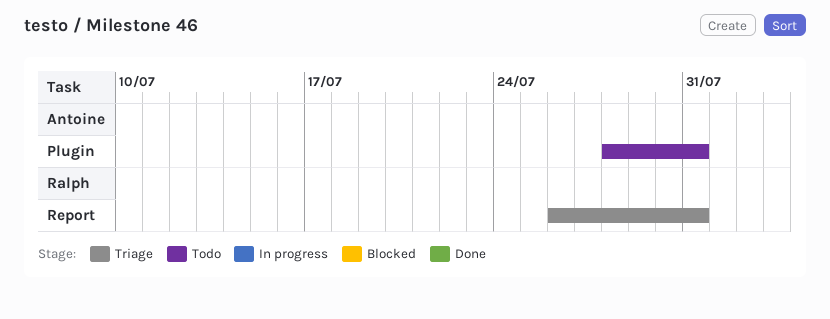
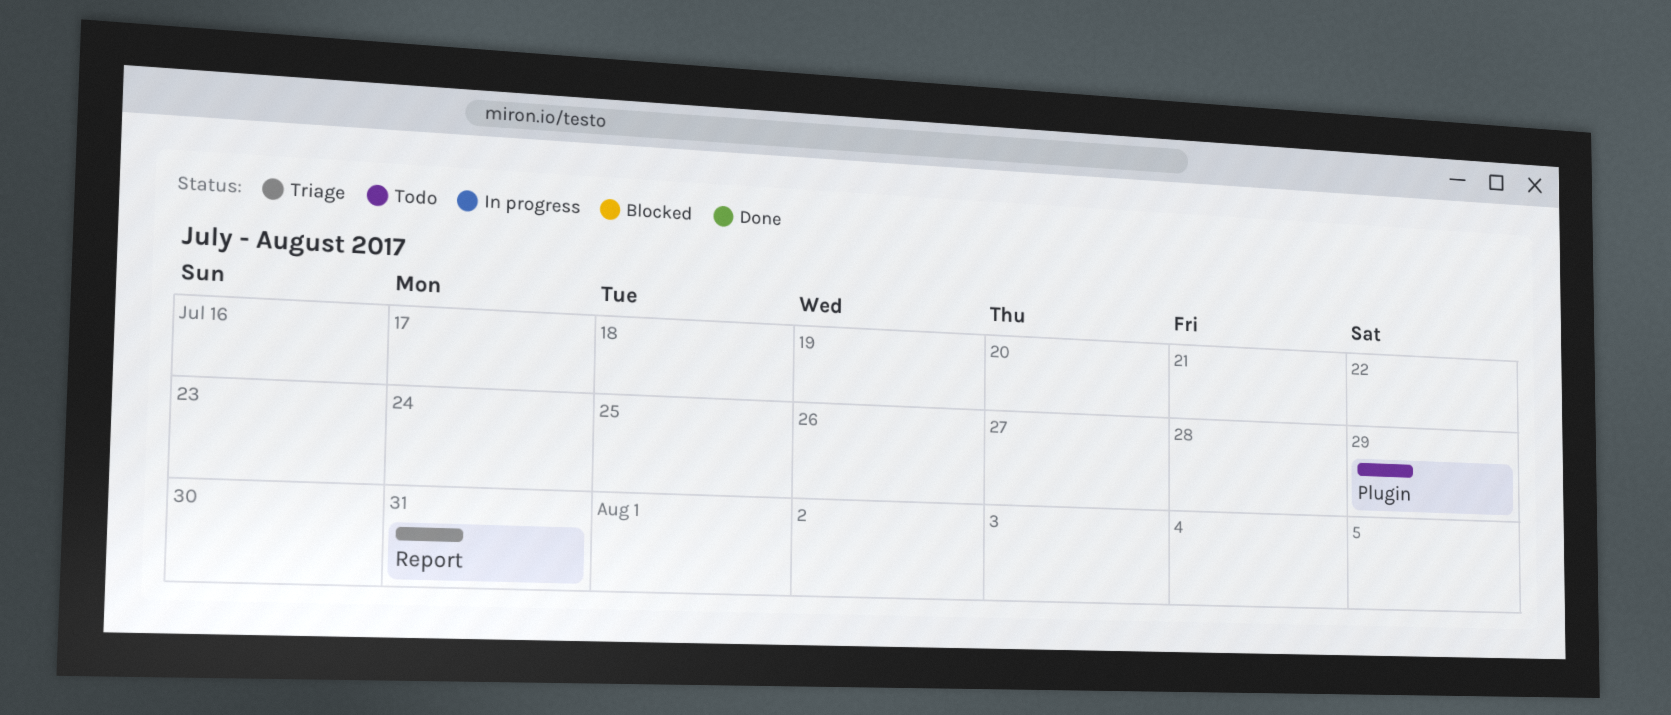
Plugin, due: Jul 31 -> Jul 29

